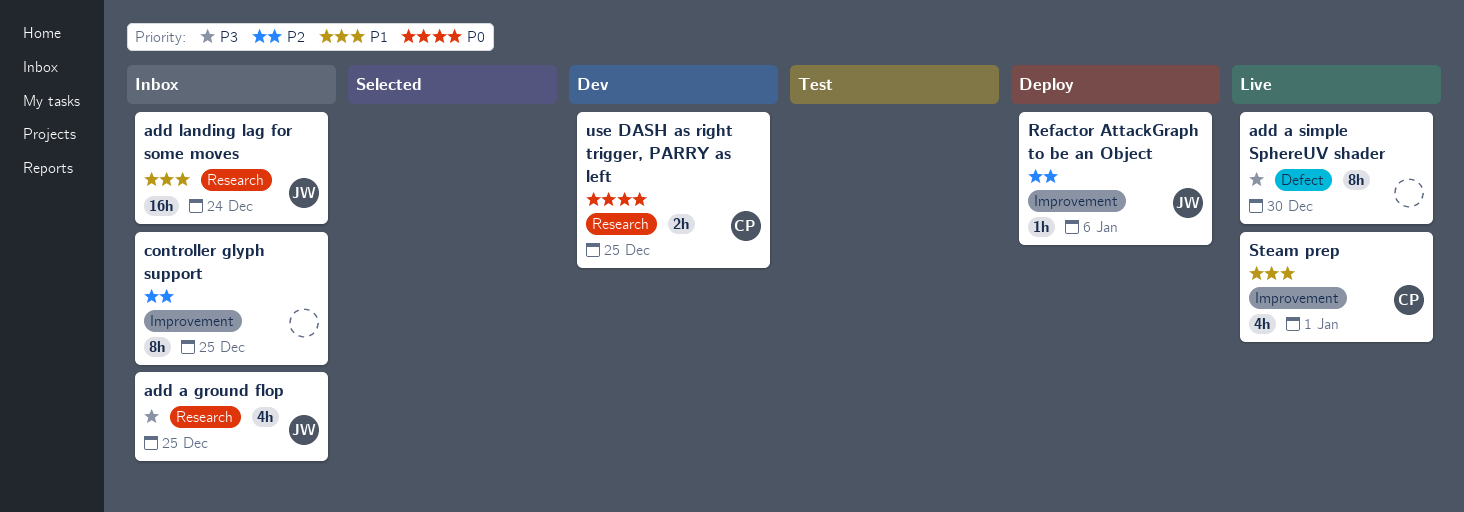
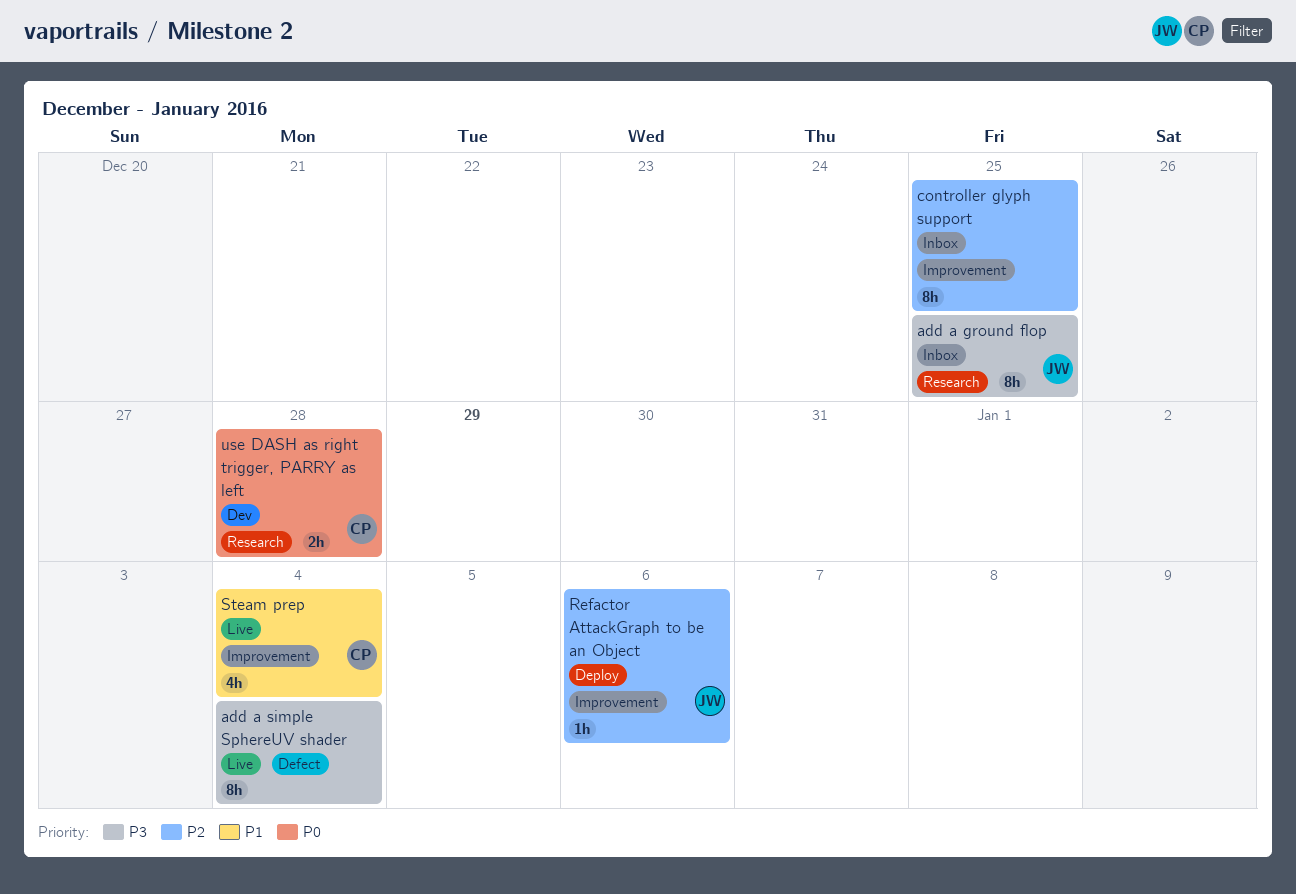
add a ground flop, estimate: 4h -> 8h
add a simple SphereUV shader, due: Dec 30 -> Jan 4
add landing lag for some moves: present -> none
Steam prep, due: Jan 1 -> Jan 4
use DASH as right trigger, PARRY as left, due: Dec 25 -> Dec 28

